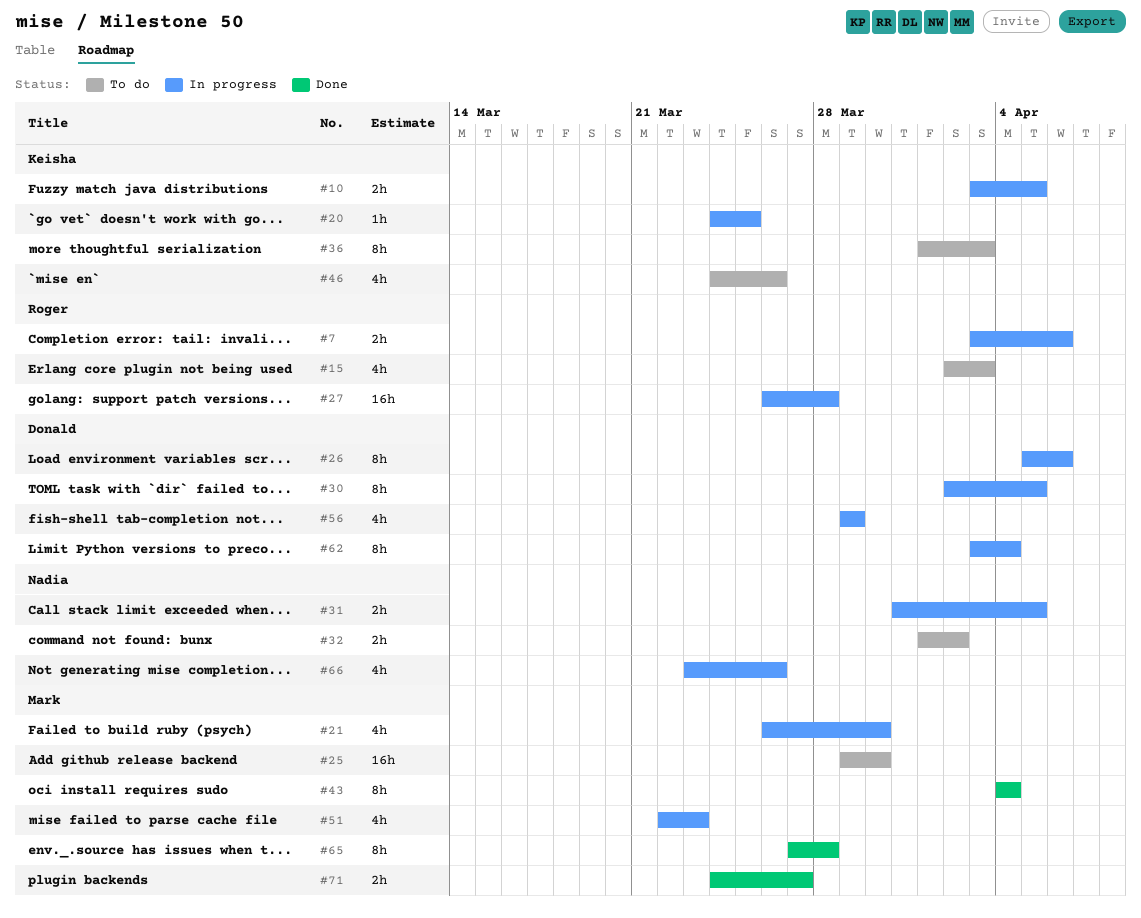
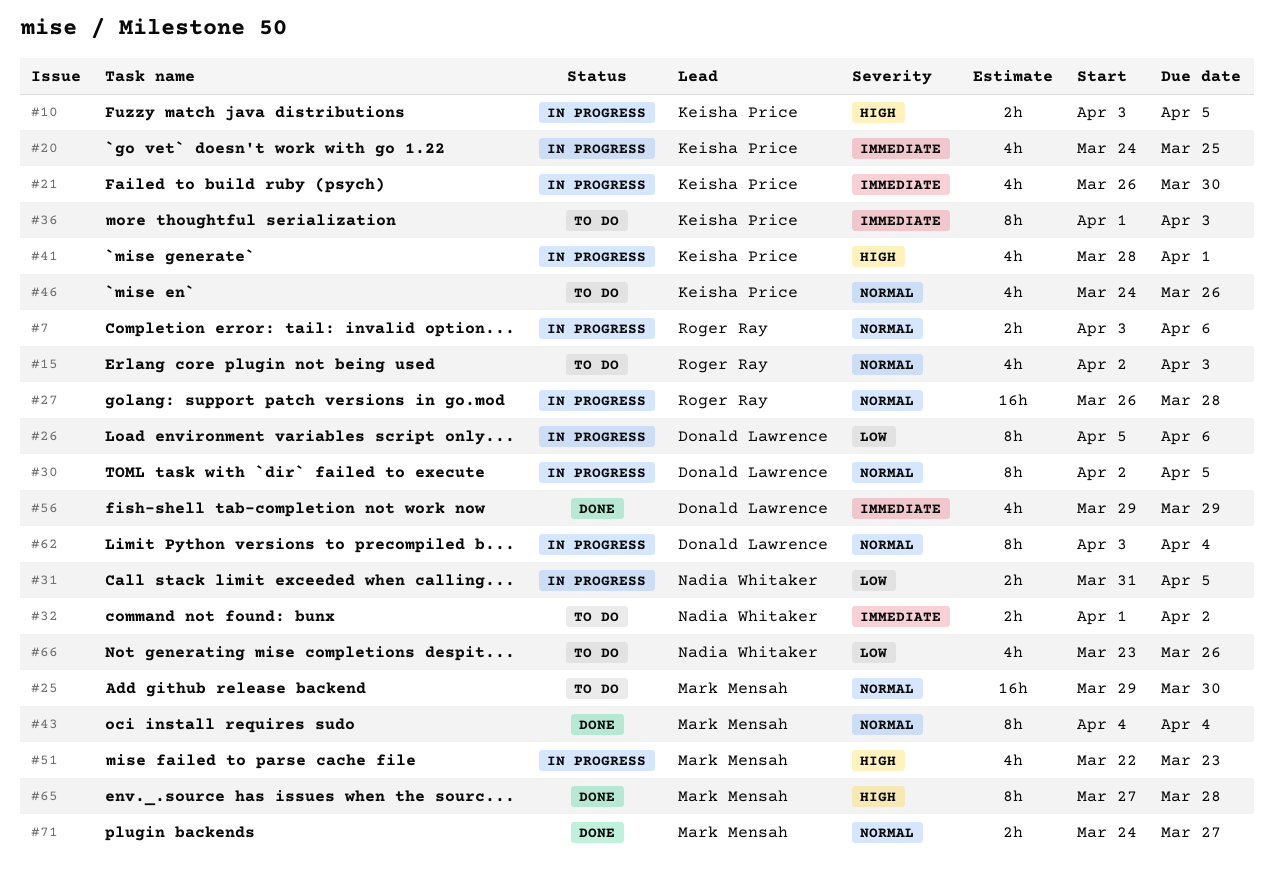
#20, estimate: 1h -> 4h
#21, owner: Mark Mensah -> Keisha Price
#41: none -> present
#56, status: In progress -> Done
#66, status: In progress -> To do

